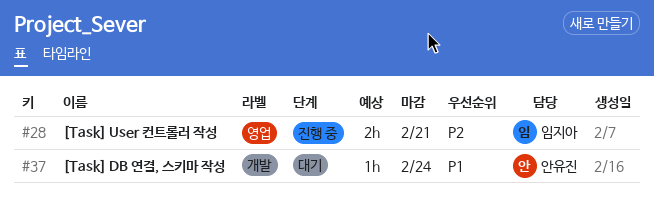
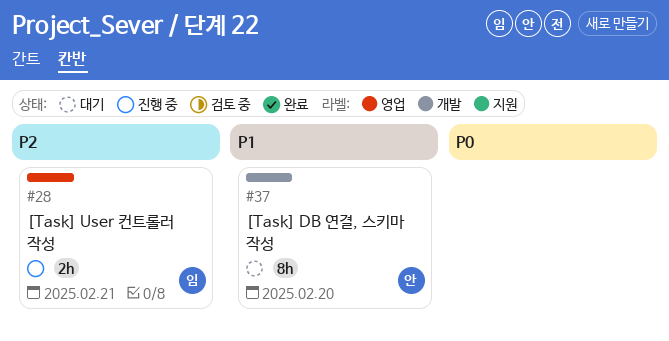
#37, estimate: 1h -> 8h
#37, due: Feb 24 -> Feb 20

